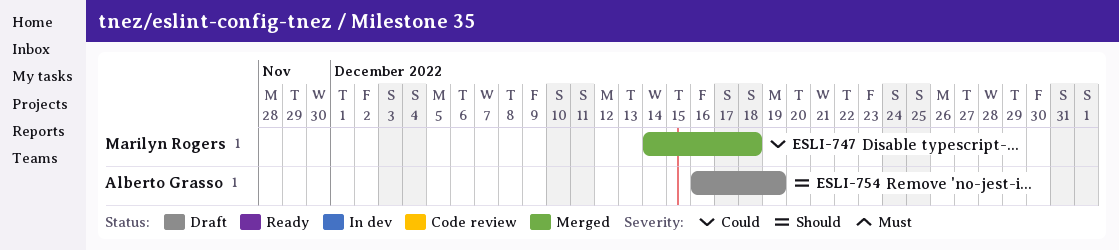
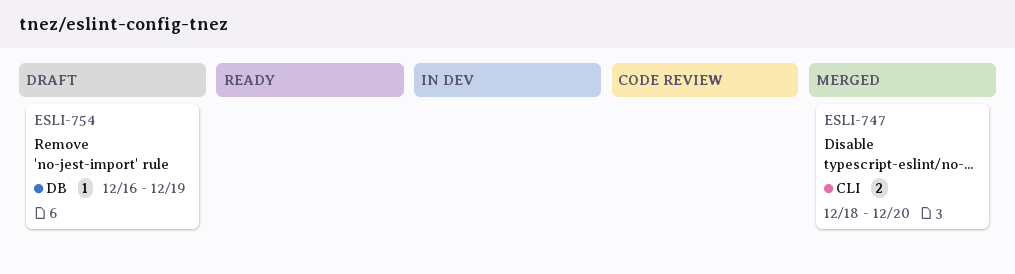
ESLI-747, start: Dec 14 -> Dec 18
ESLI-747, due: Dec 18 -> Dec 20

